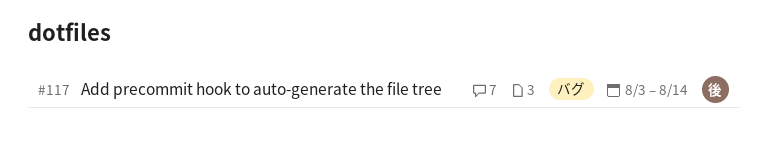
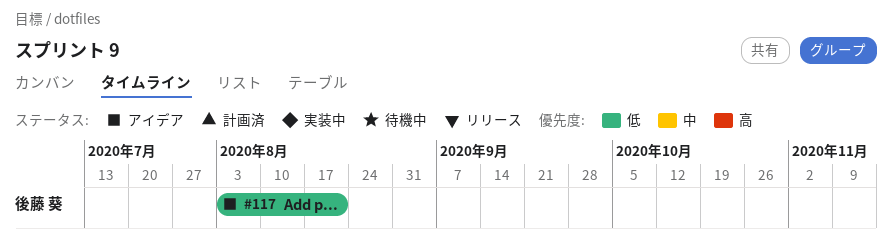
#117, due: Aug 14 -> Aug 21

